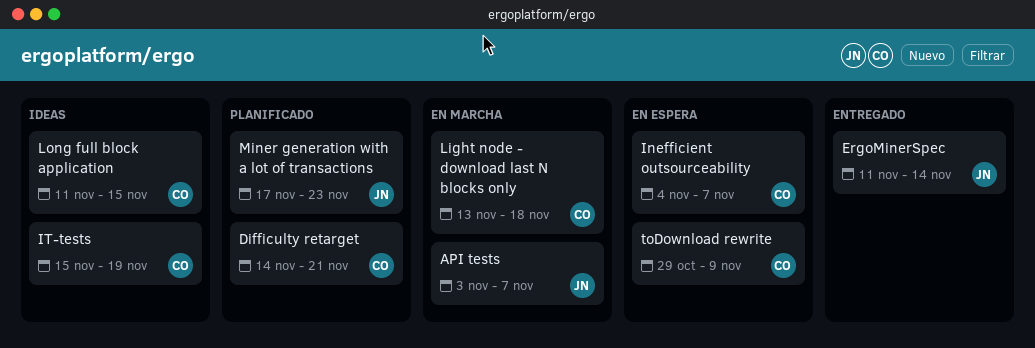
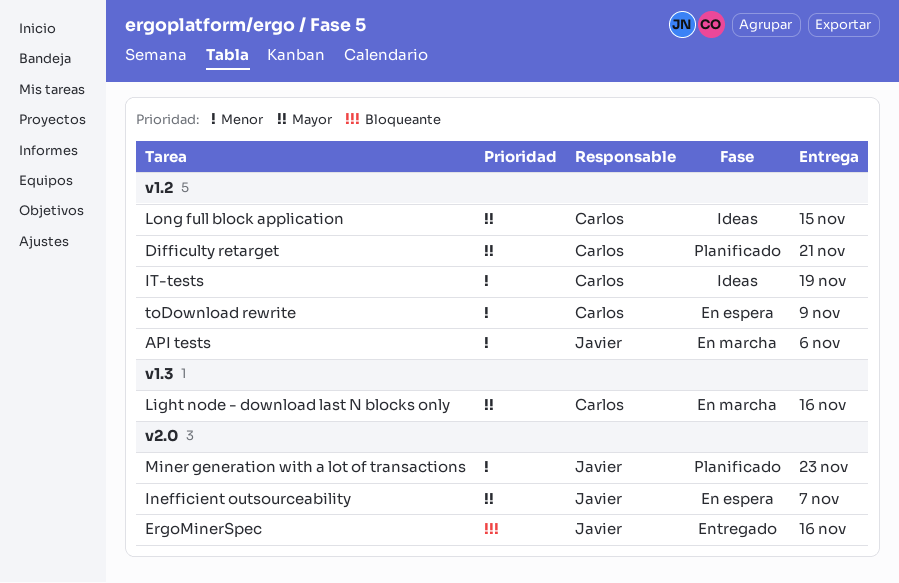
API tests, due: Nov 7 -> Nov 6
ErgoMinerSpec, due: Nov 14 -> Nov 16
Inefficient outsourceability, owner: Carlos -> Javier
Light node - download last N blocks only, due: Nov 18 -> Nov 16

